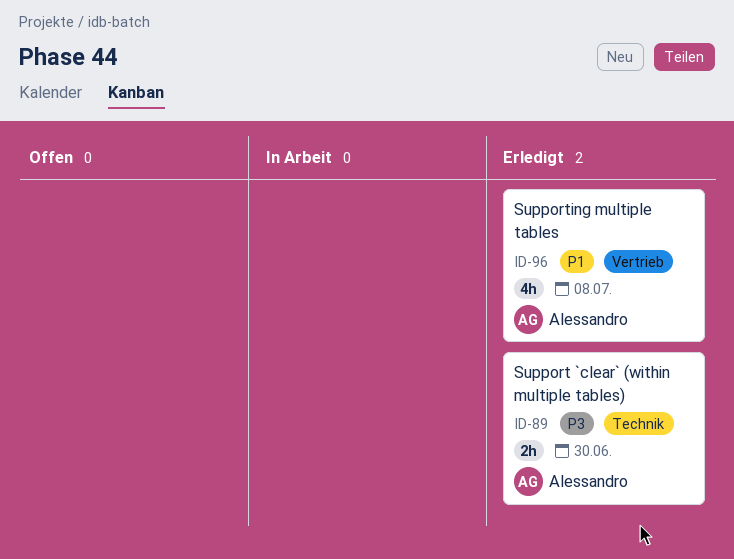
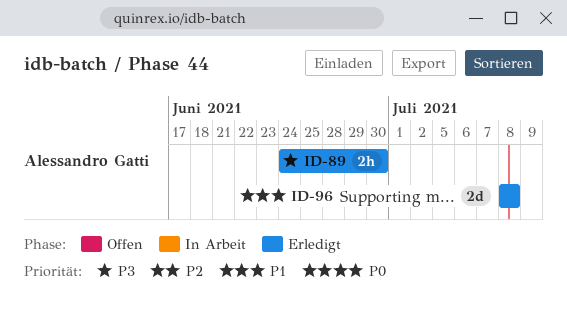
ID-96, estimate: 4h -> 2d

